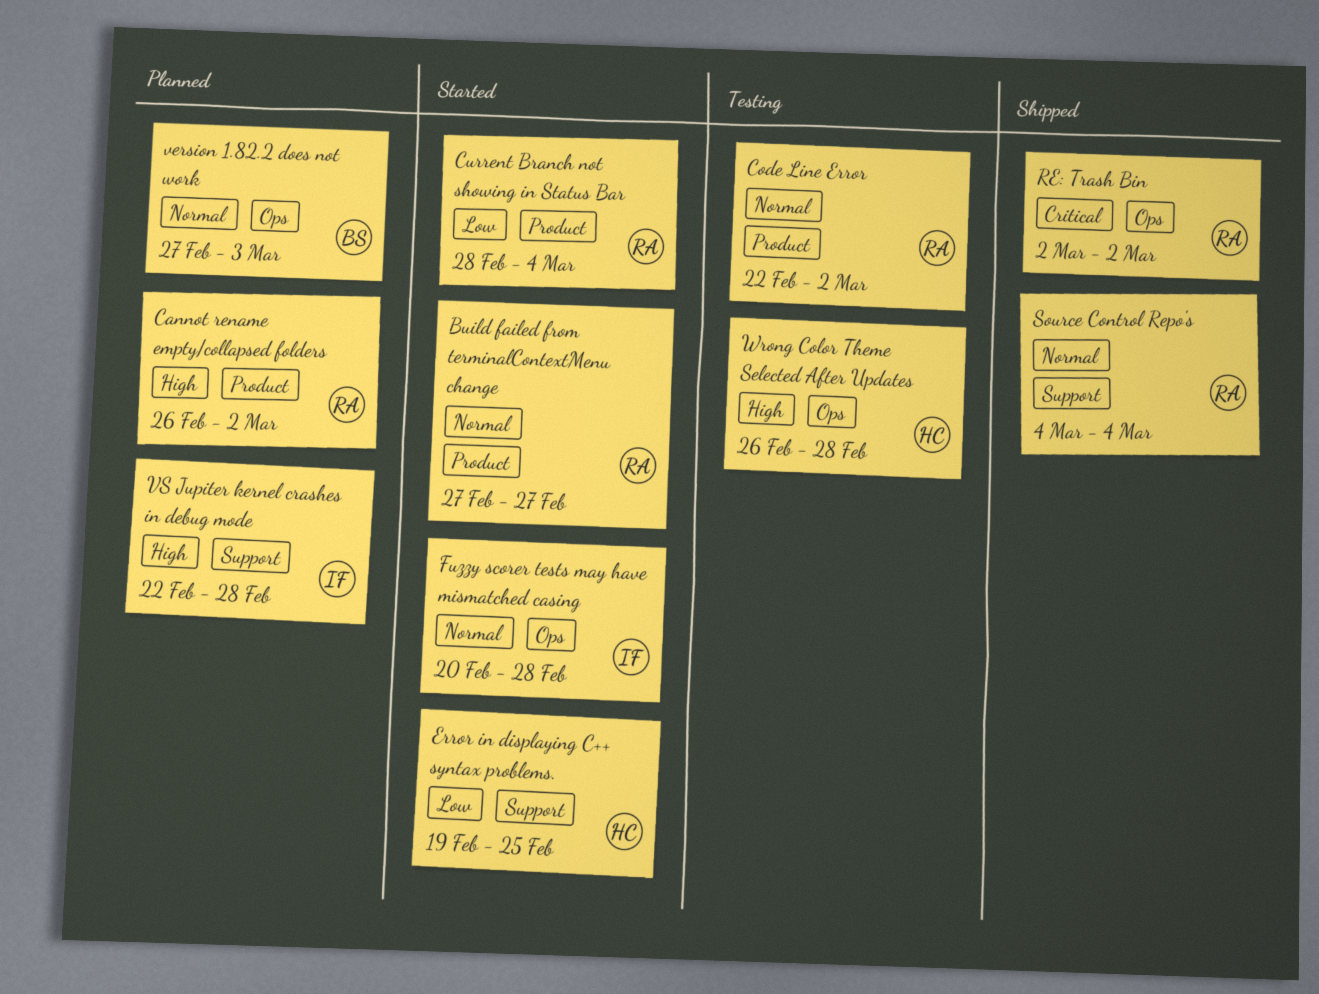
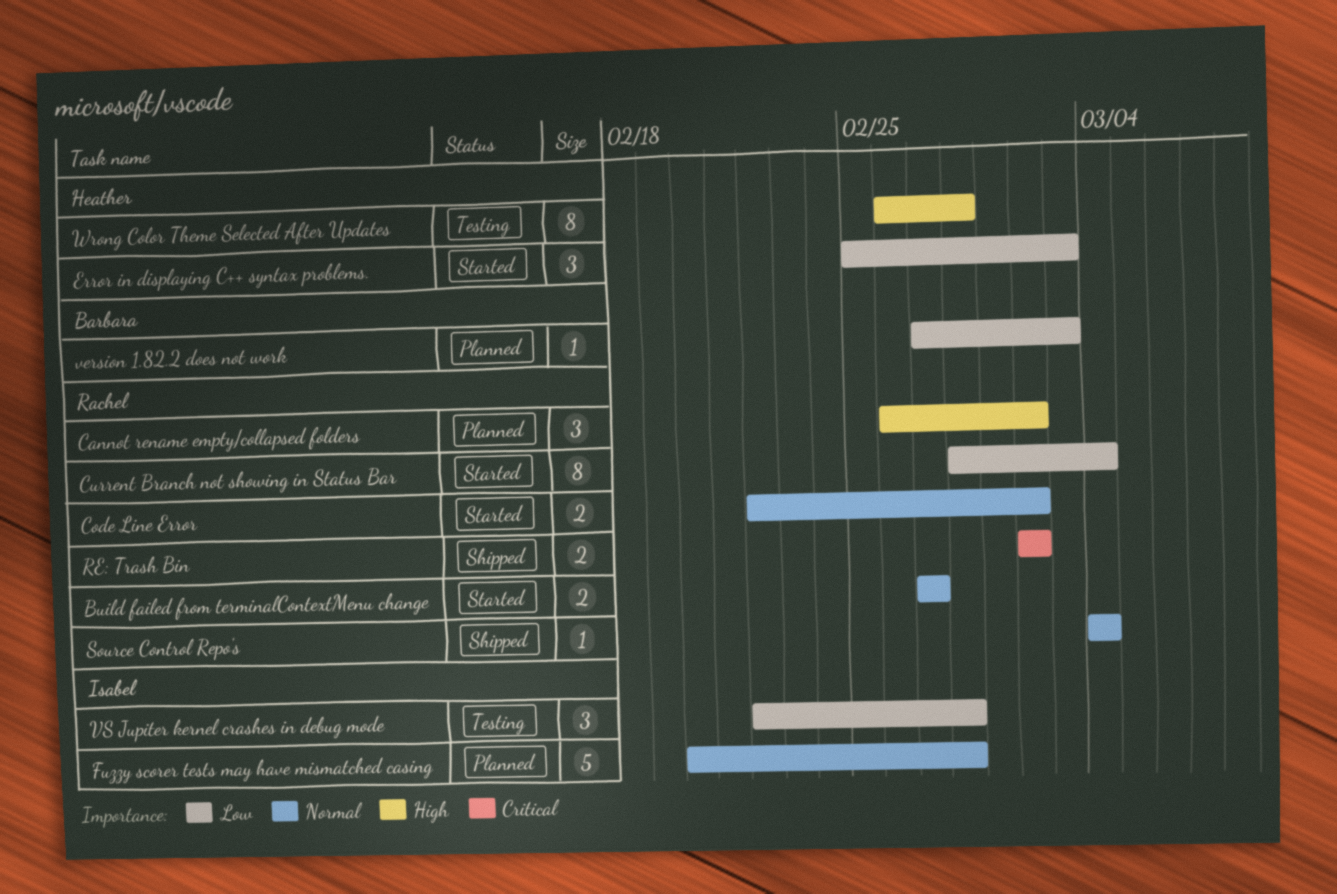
Code Line Error, status: Testing -> Started
Error in displaying C++ syntax problems., start: Feb 19 -> Feb 25
Error in displaying C++ syntax problems., due: Feb 25 -> Mar 3
Fuzzy scorer tests may have mismatched casing, status: Started -> Planned
version 1.82.2 does not work, priority: Normal -> Low
VS Jupiter kernel crashes in debug mode, status: Planned -> Testing
VS Jupiter kernel crashes in debug mode, priority: High -> Low

